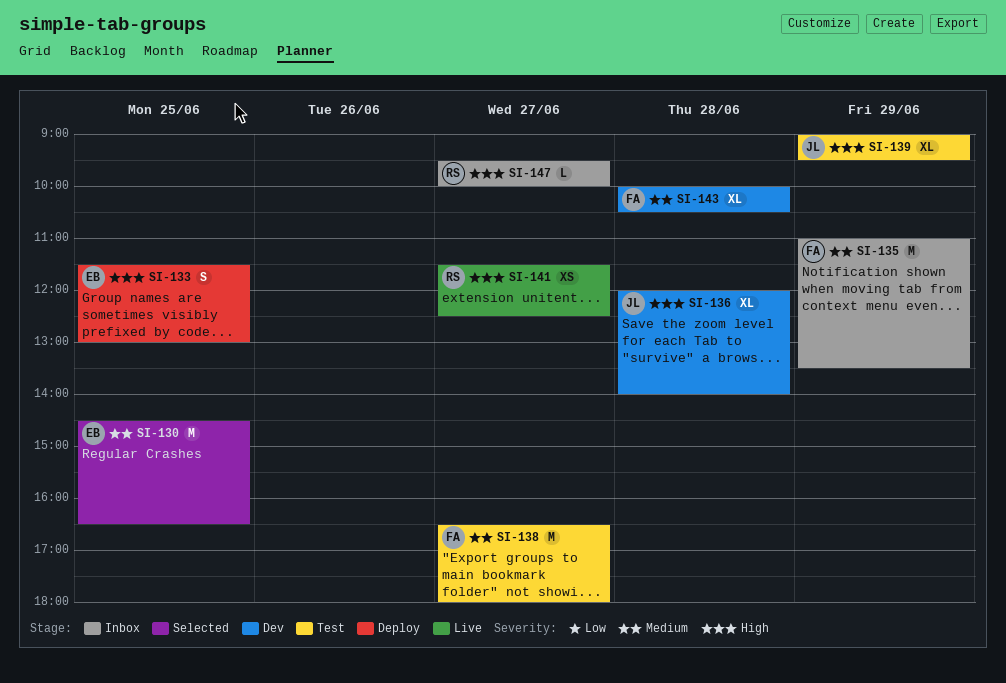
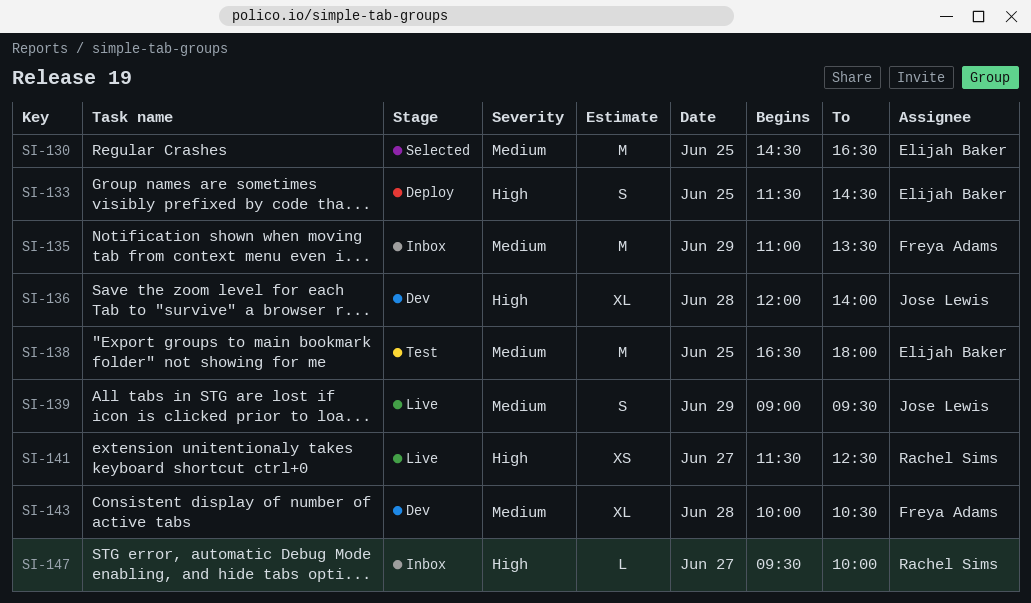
SI-133, ends: 13:00 -> 14:30
SI-138, owner: Freya Adams -> Elijah Baker
SI-138, day: Jun 27 -> Jun 25
SI-139, status: Test -> Live
SI-139, priority: High -> Medium
SI-139, estimate: XL -> S

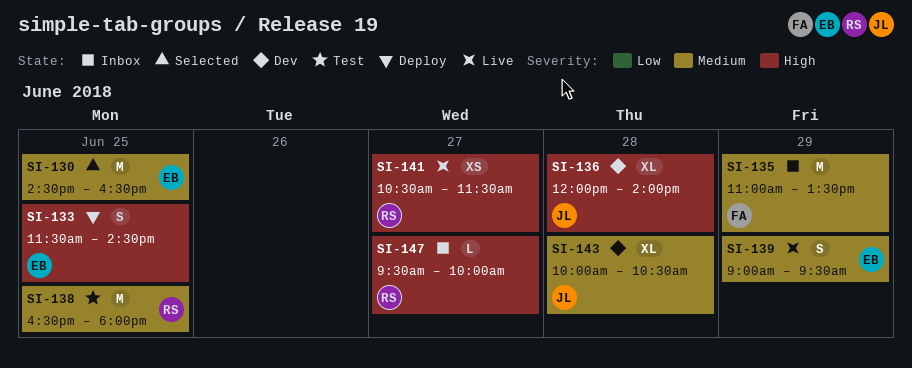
SI-138, owner: Elijah Baker -> Rachel Sims
SI-139, owner: Jose Lewis -> Elijah Baker
SI-141, begins: 11:30 -> 10:30
SI-141, ends: 12:30 -> 11:30
SI-143, owner: Freya Adams -> Jose Lewis

